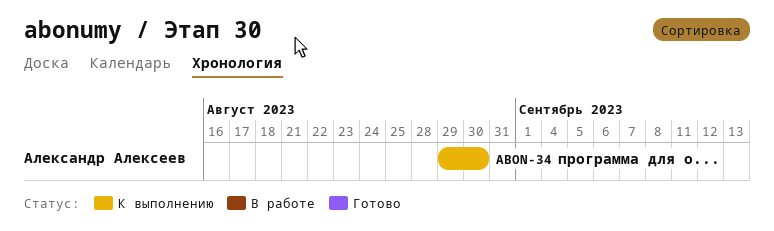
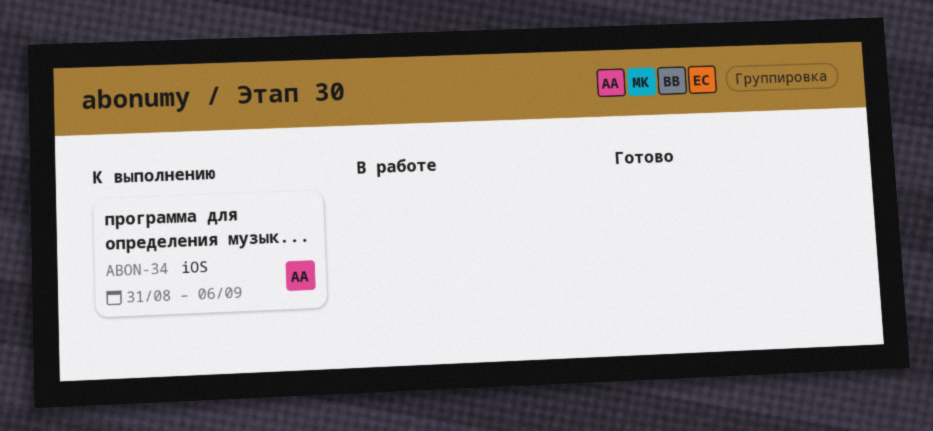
ABON-34, start: Aug 29 -> Aug 31
ABON-34, due: Aug 30 -> Sep 6

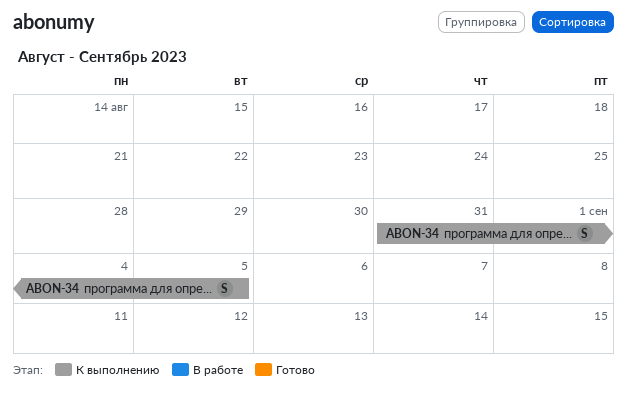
ABON-34, due: Sep 6 -> Sep 5

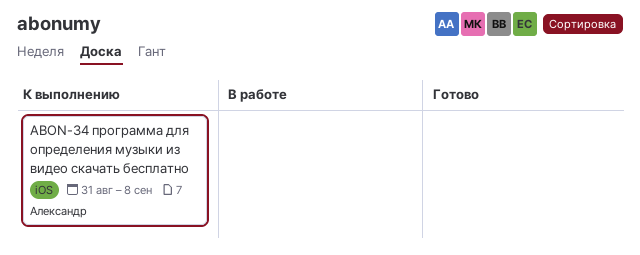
ABON-34, due: Sep 5 -> Sep 8

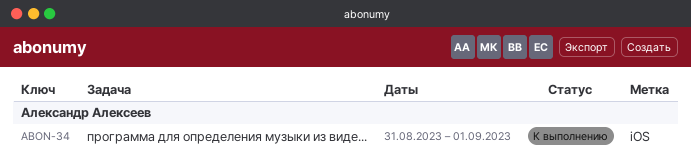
ABON-34, due: Sep 8 -> Sep 1

